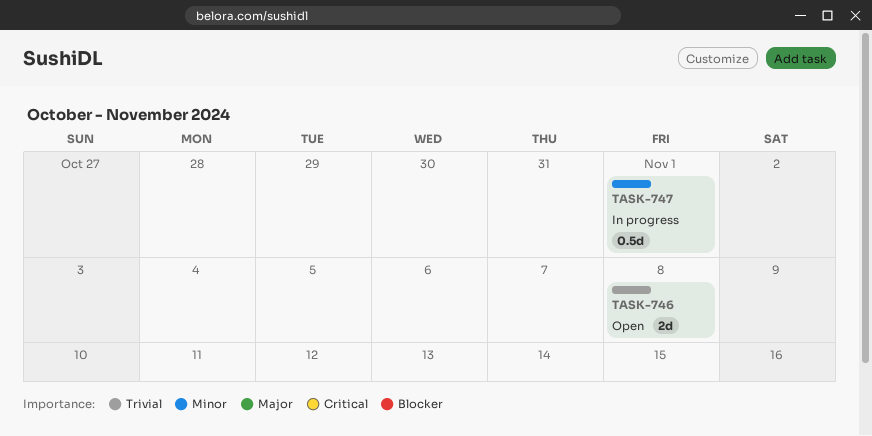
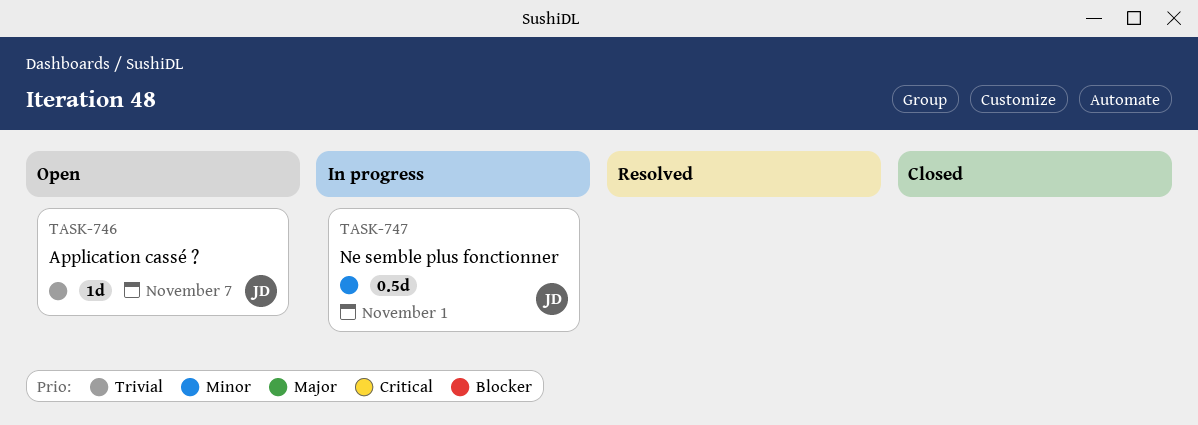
TASK-746, estimate: 2d -> 1d
TASK-746, due: Nov 8 -> Nov 7

